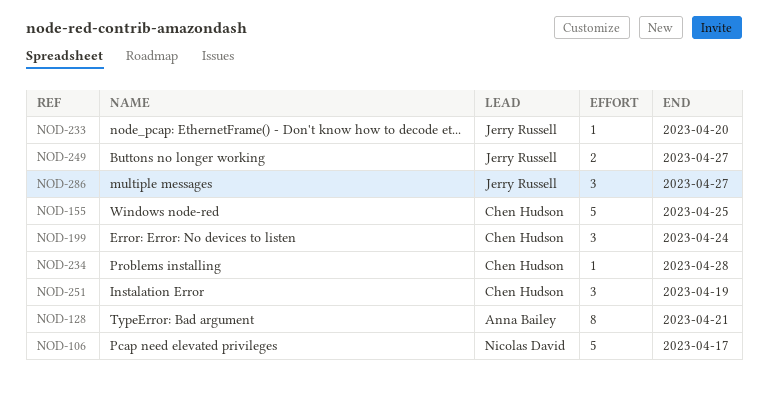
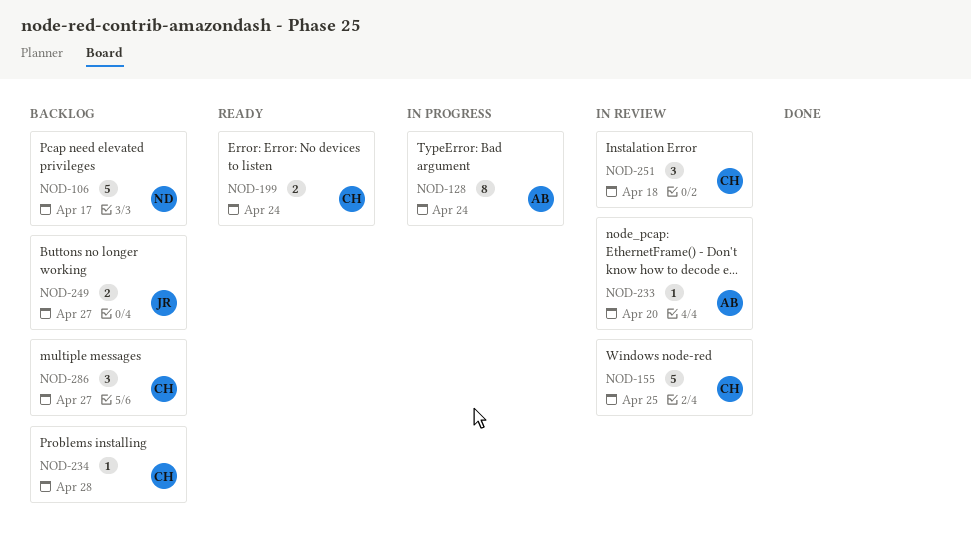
NOD-128, due: Apr 21 -> Apr 24
NOD-199, estimate: 3 -> 2
NOD-233, owner: Jerry Russell -> Anna Bailey
NOD-251, due: Apr 19 -> Apr 18
NOD-286, owner: Jerry Russell -> Chen Hudson

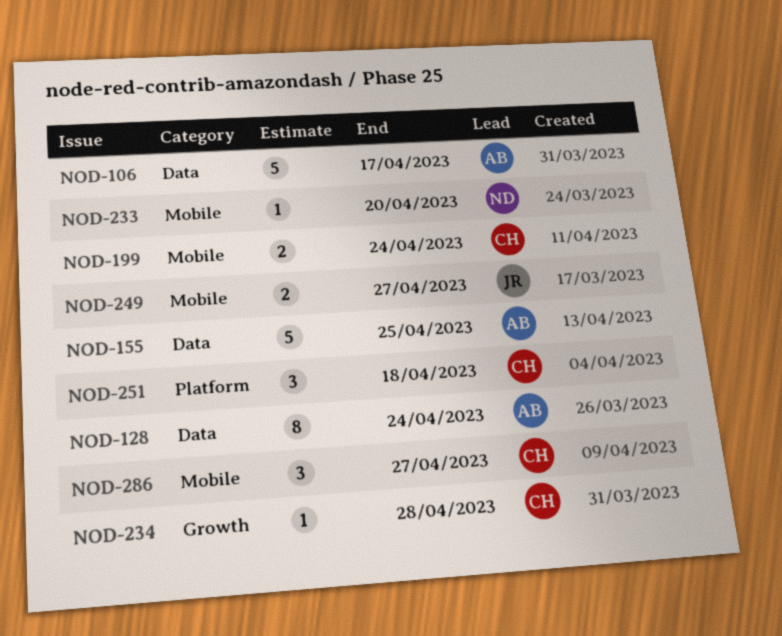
NOD-106, owner: ND -> AB
NOD-155, owner: CH -> AB
NOD-233, owner: AB -> ND

